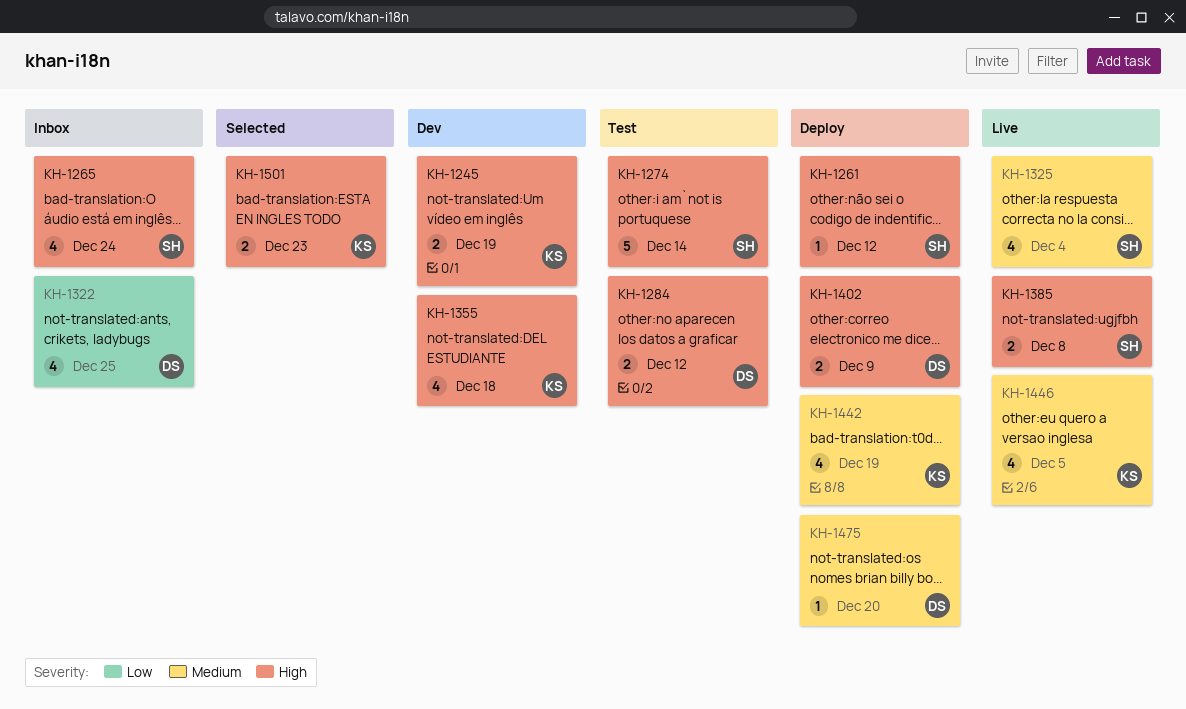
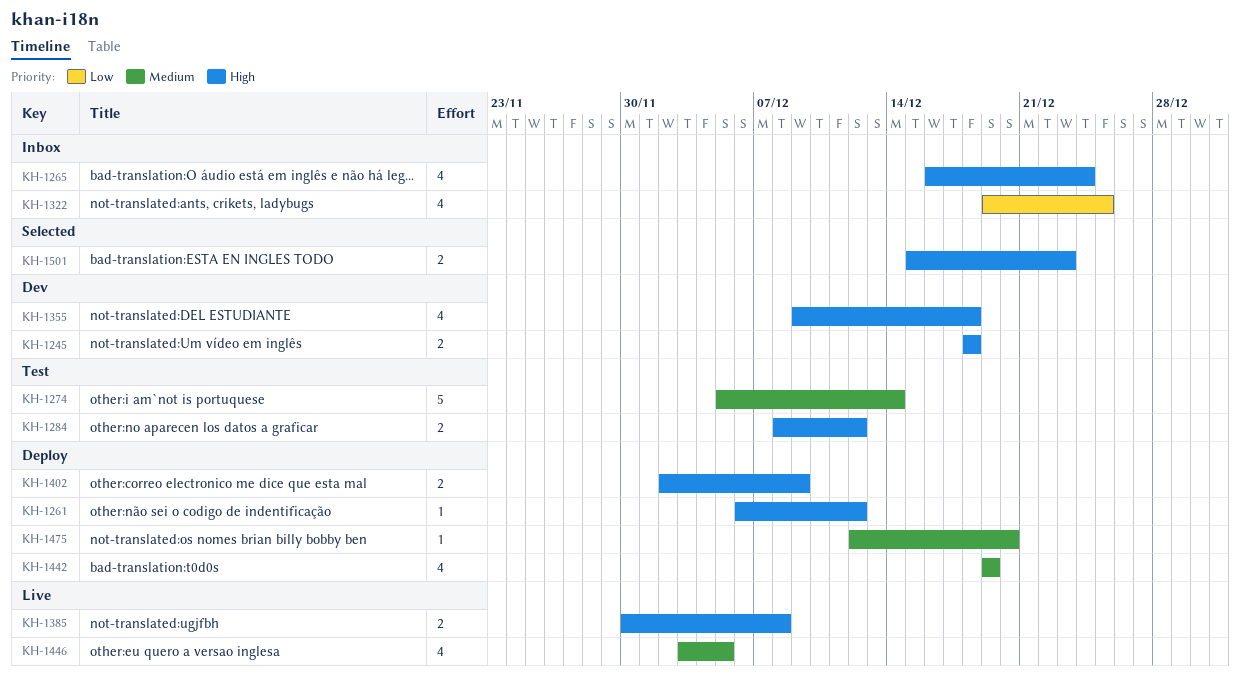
KH-1245, due: Dec 19 -> Dec 18
KH-1274, priority: High -> Medium
KH-1325: present -> none

